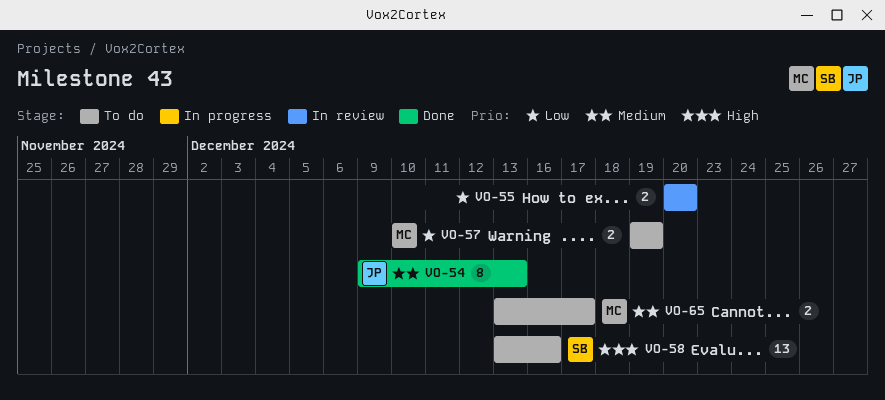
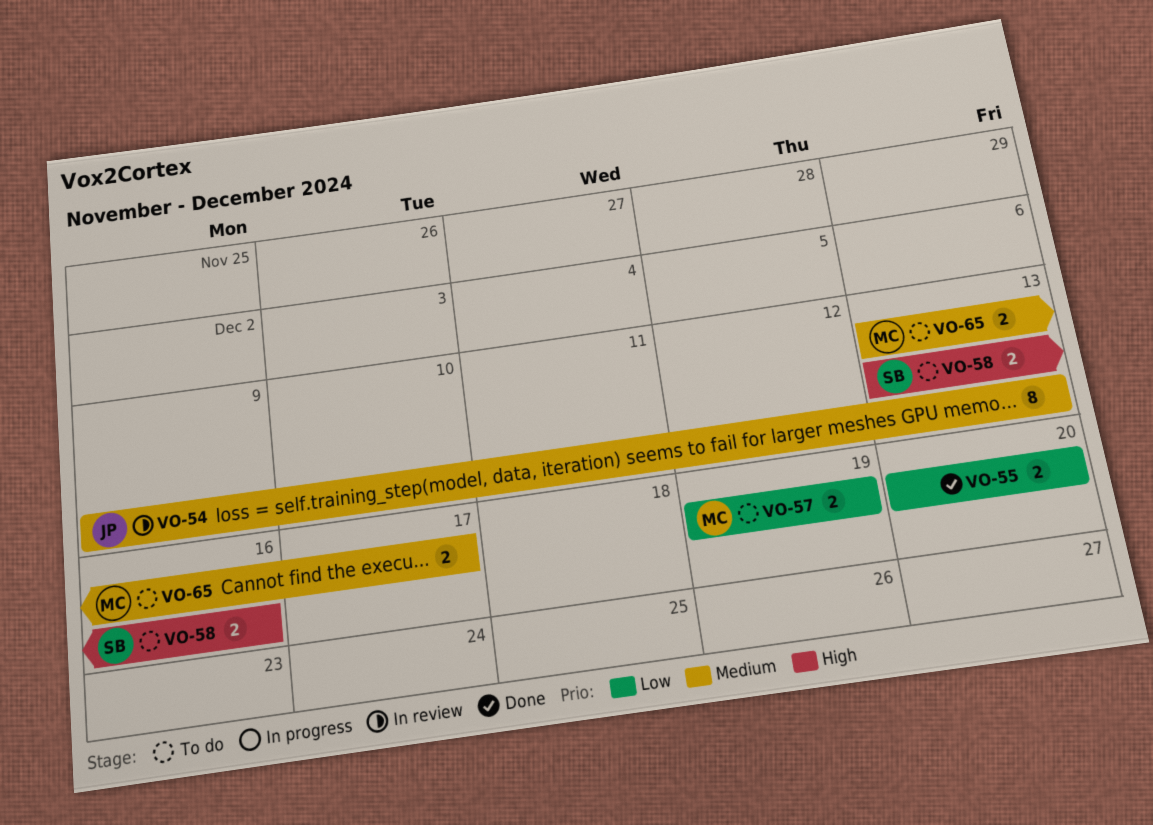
VO-54, status: Done -> In review
VO-55, status: In review -> Done
VO-58, estimate: 13 -> 2

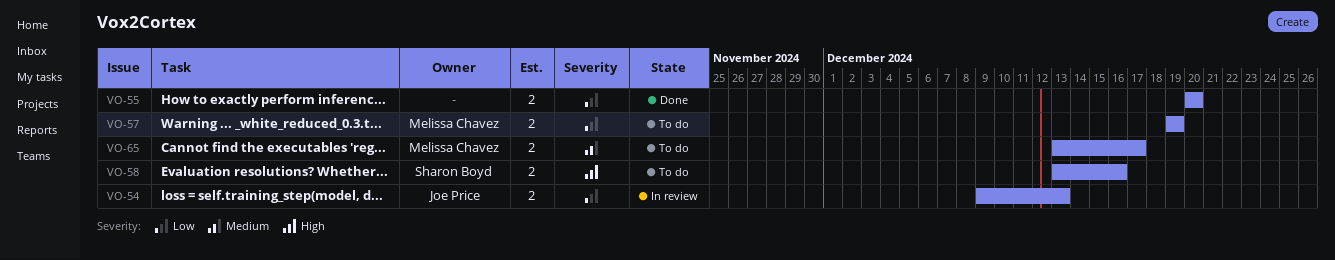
VO-54, priority: Medium -> Low
VO-54, estimate: 8 -> 2

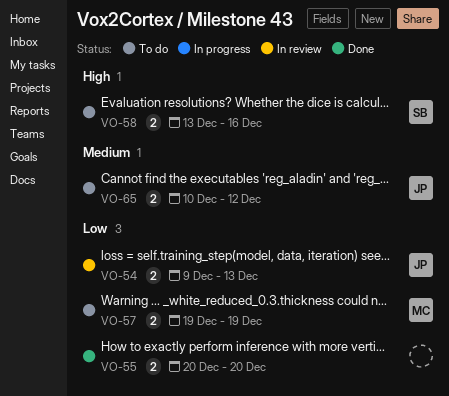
VO-65, owner: Melissa Chavez -> Joe Price
VO-65, start: Dec 13 -> Dec 10
VO-65, due: Dec 17 -> Dec 12

